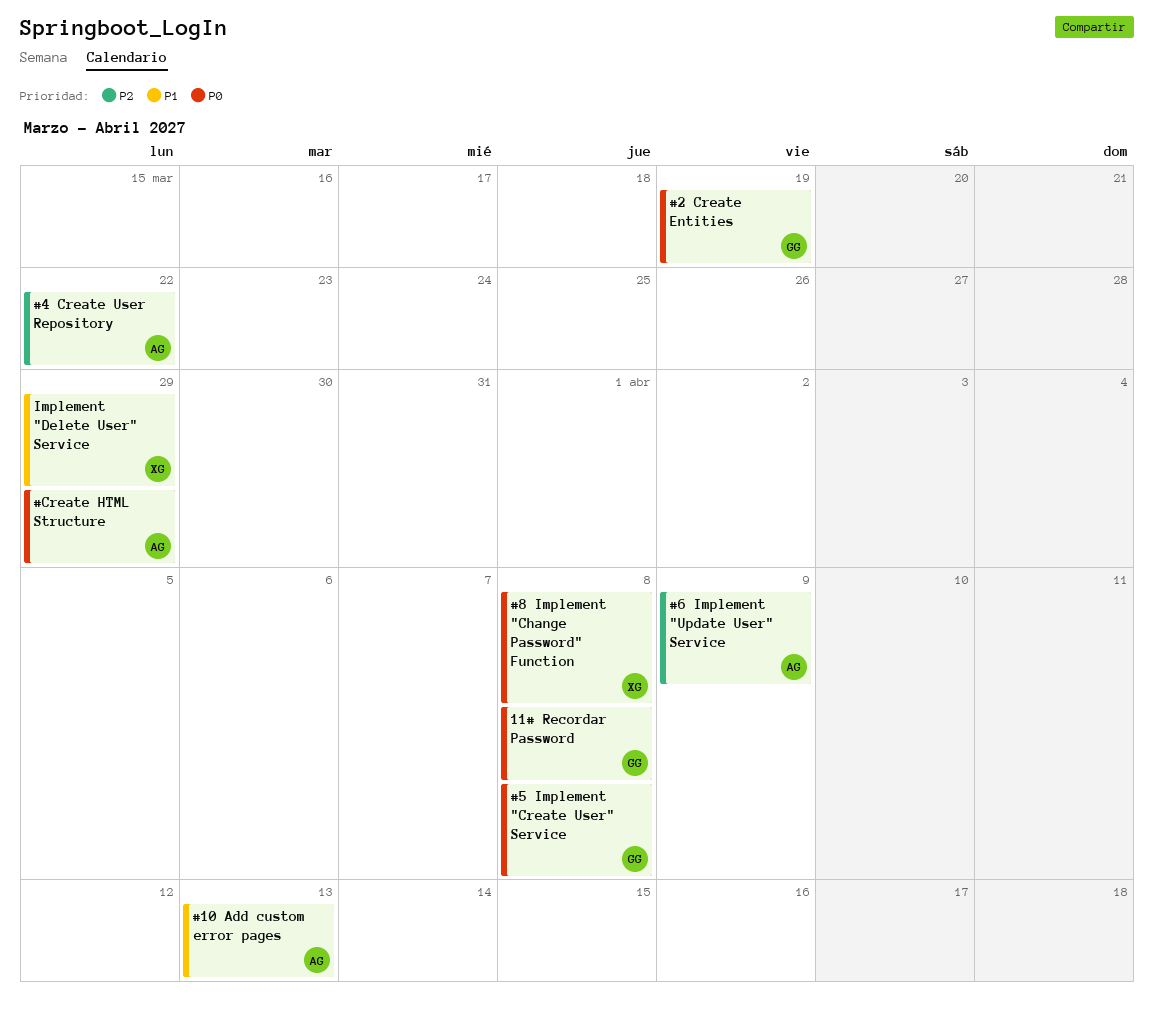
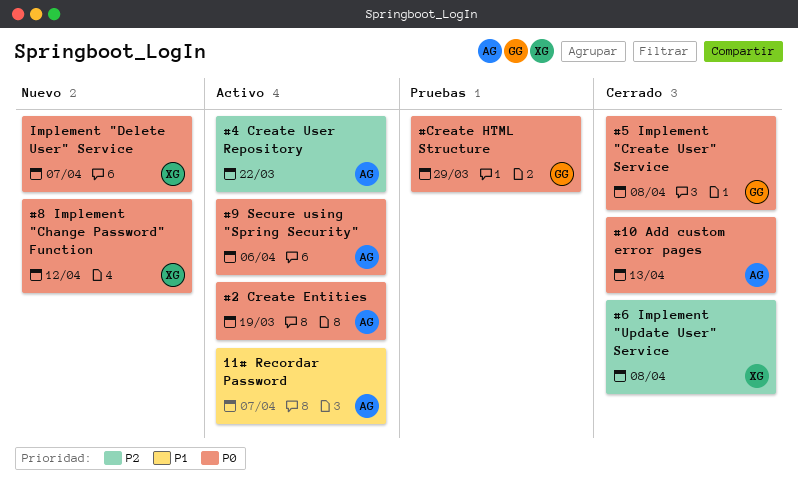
#10 Add custom error pages, priority: P1 -> P0
#2 Create Entities, owner: GG -> AG
#6 Implement "Update User" Service, owner: AG -> XG
#6 Implement "Update User" Service, due: Apr 9 -> Apr 8
#8 Implement "Change Password" Function, due: Apr 8 -> Apr 12
#9 Secure using "Spring Security": none -> present
#Create HTML Structure, owner: AG -> GG
11# Recordar Password, owner: GG -> AG
11# Recordar Password, priority: P0 -> P1
11# Recordar Password, due: Apr 8 -> Apr 7
Implement "Delete User" Service, priority: P1 -> P0
Implement "Delete User" Service, due: Mar 29 -> Apr 7

